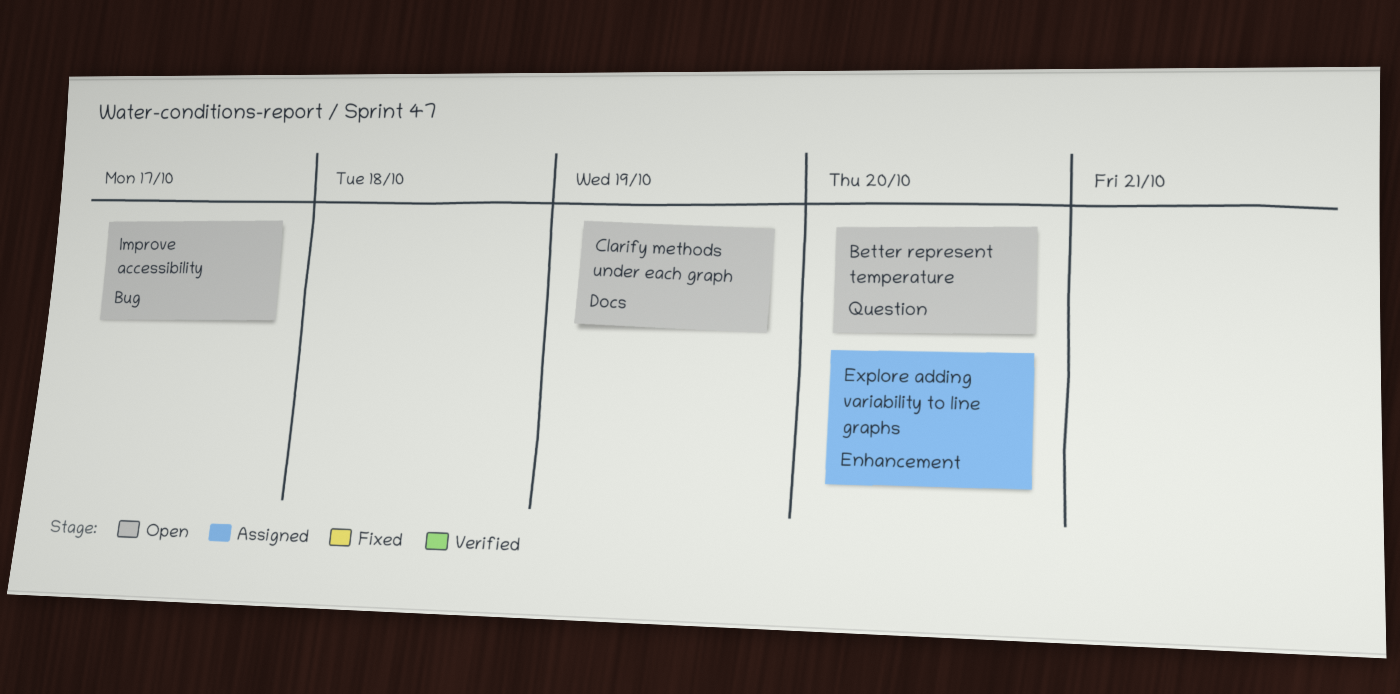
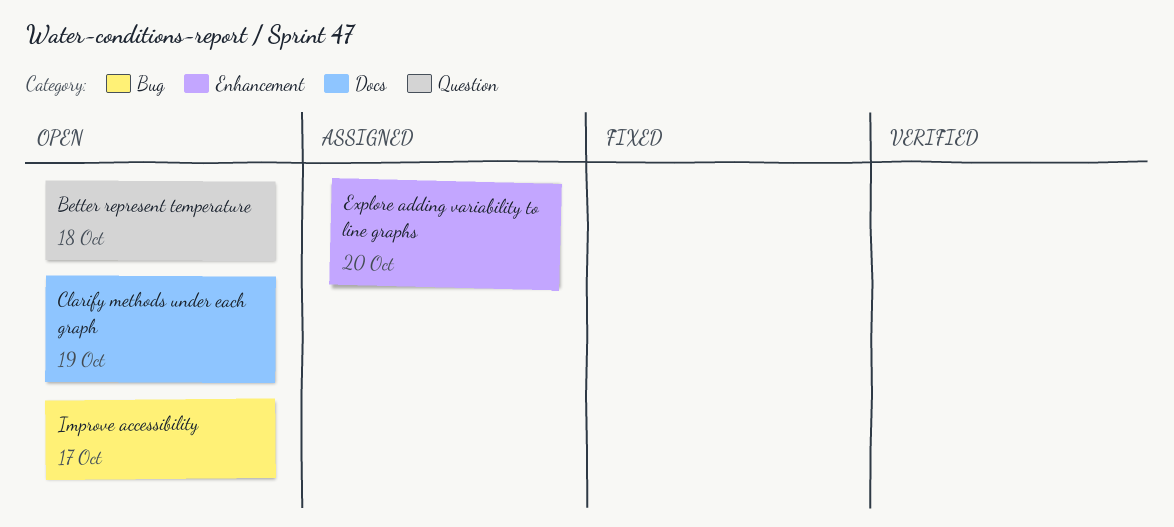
Better represent temperature, due: Oct 20 -> Oct 18

